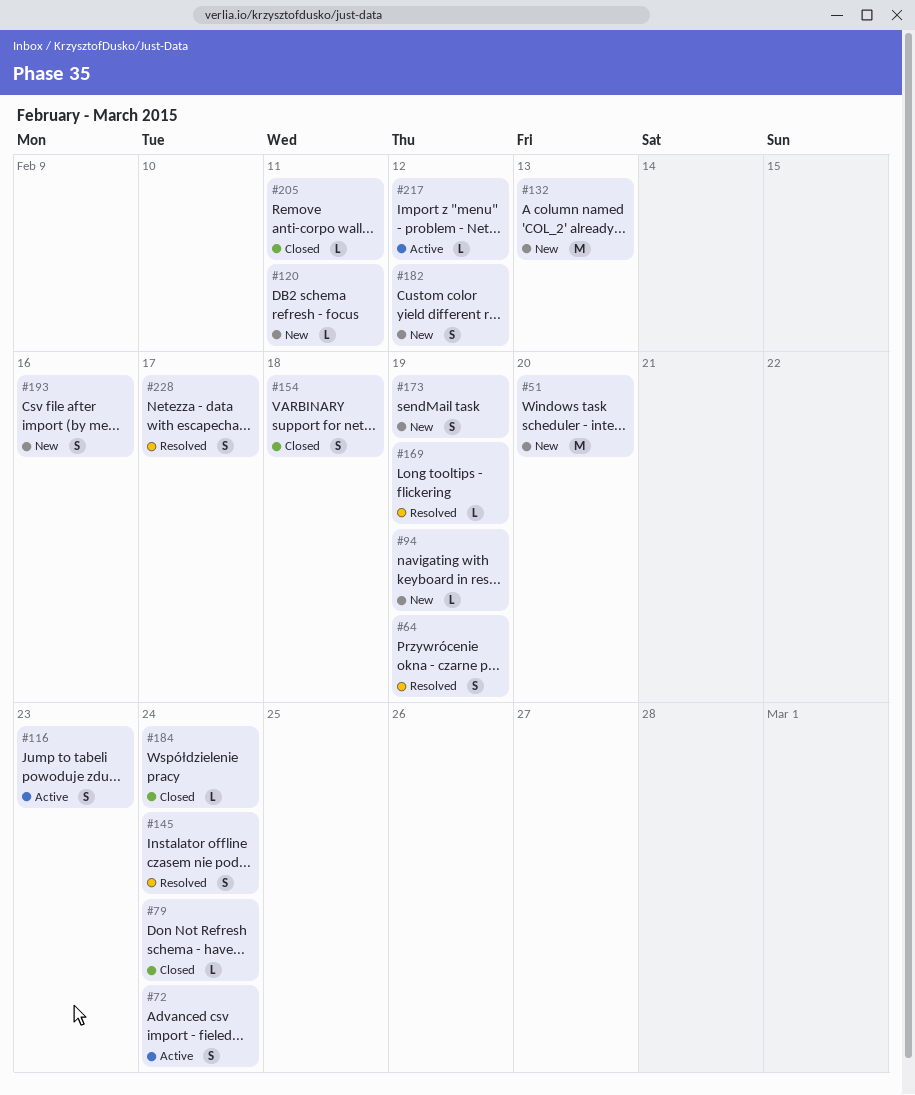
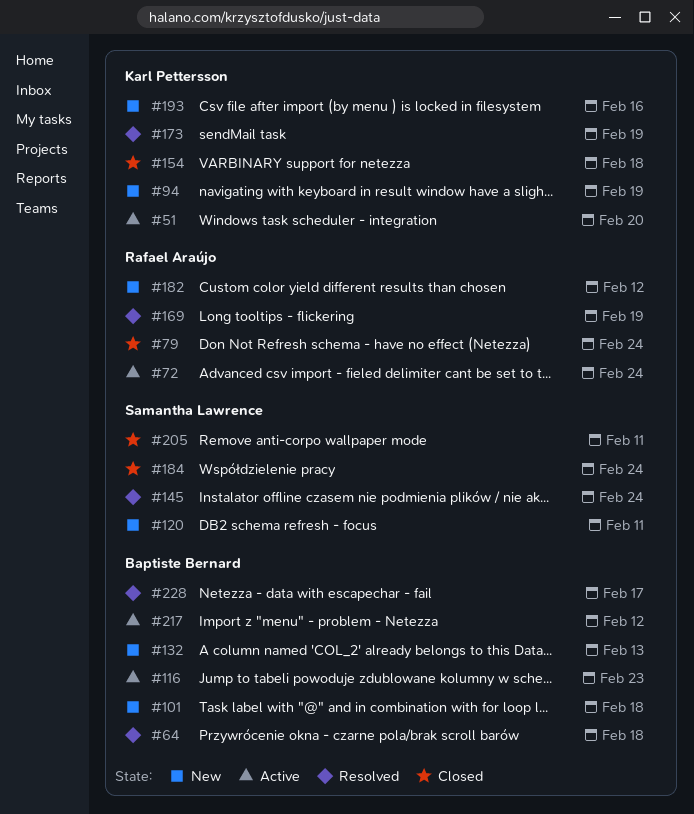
#51, status: New -> Active
#64, due: Feb 19 -> Feb 18
#101: none -> present
#173, status: New -> Resolved

